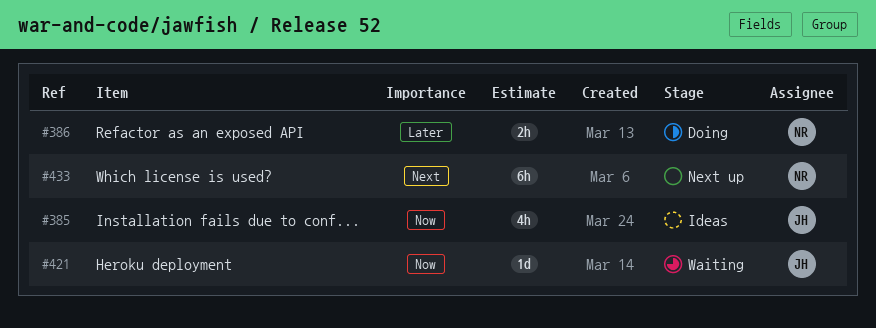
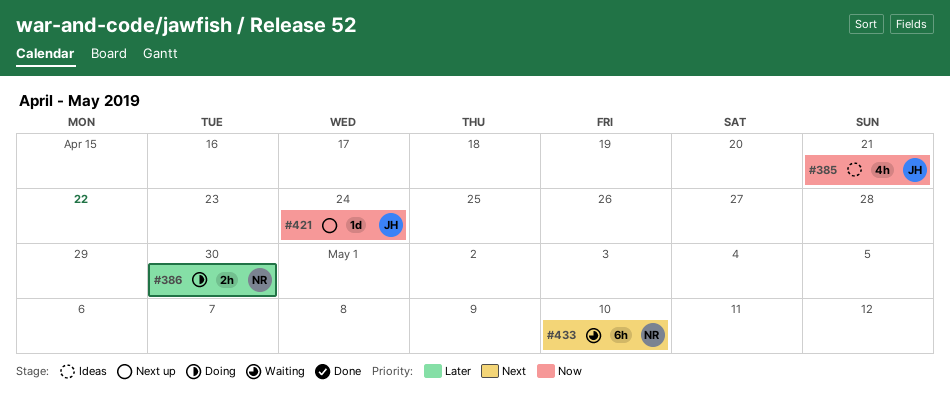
#421, status: Waiting -> Next up
#433, status: Next up -> Waiting

